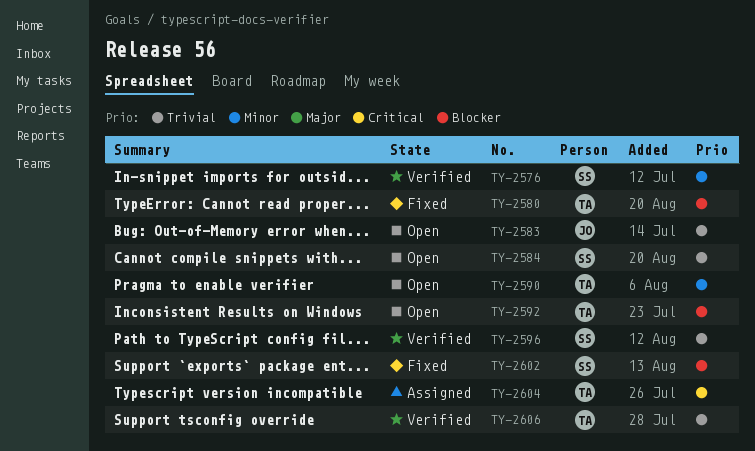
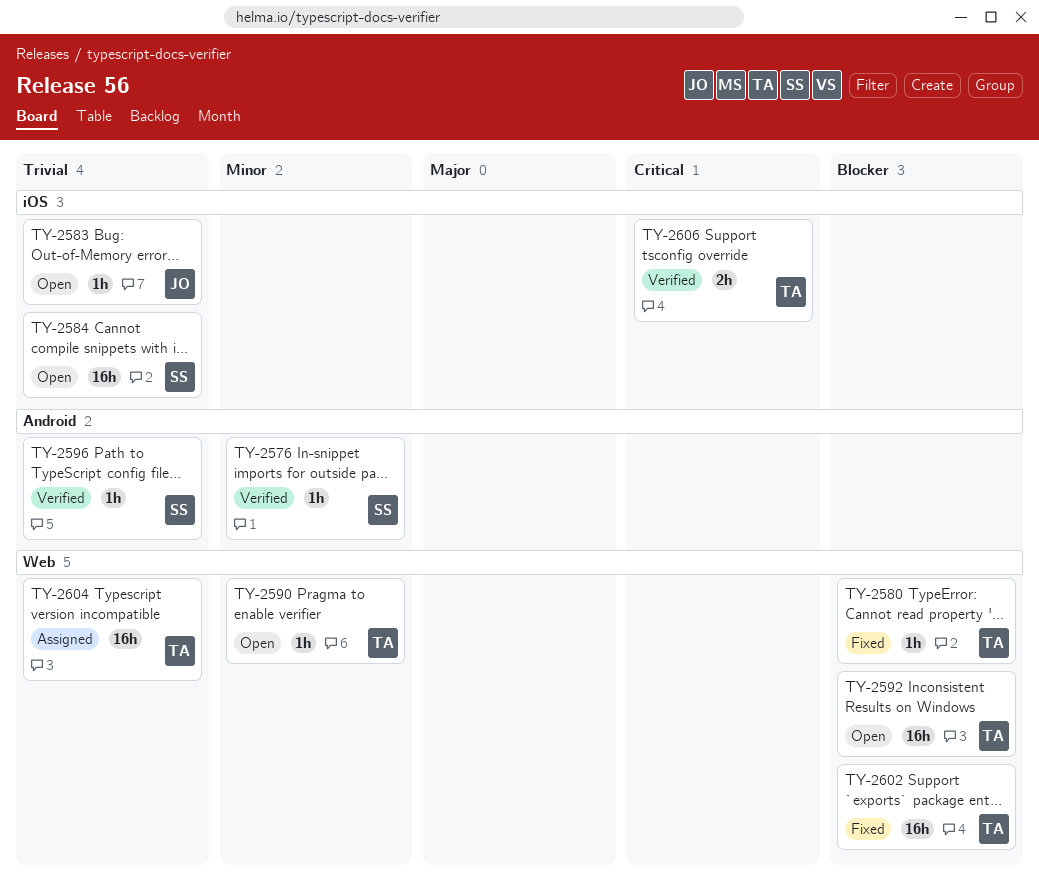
TY-2602, owner: SS -> TA
TY-2604, priority: Critical -> Trivial
TY-2606, priority: Trivial -> Critical

